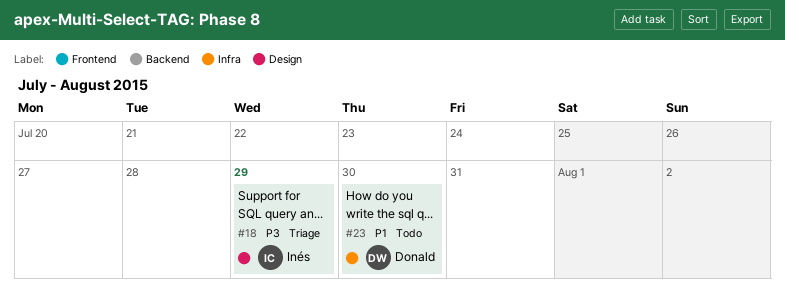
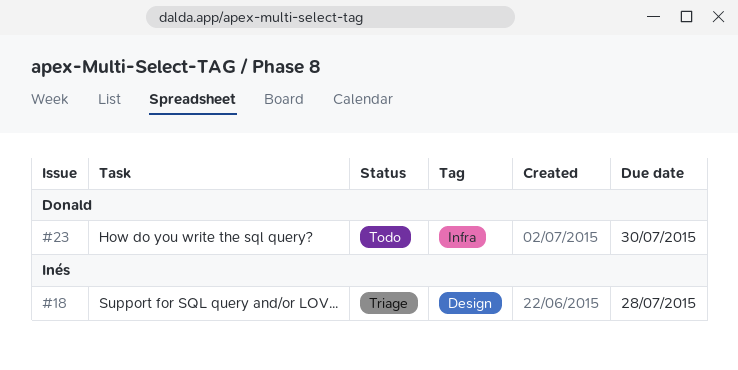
#18, due: Jul 29 -> Jul 28

